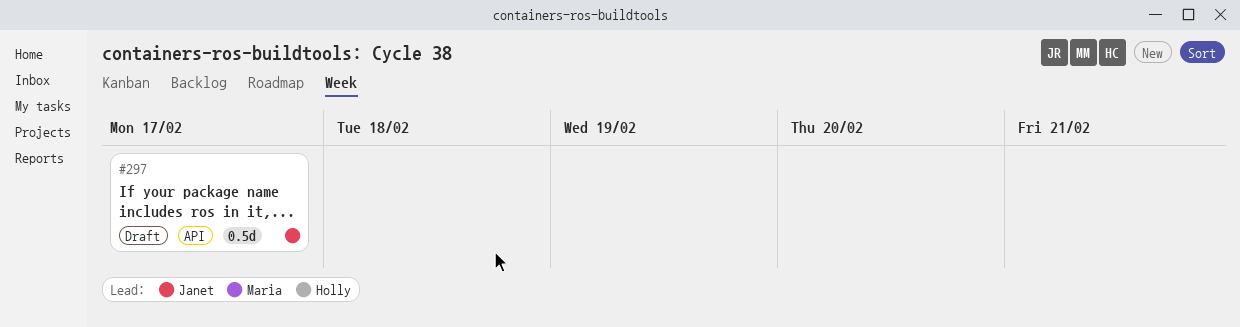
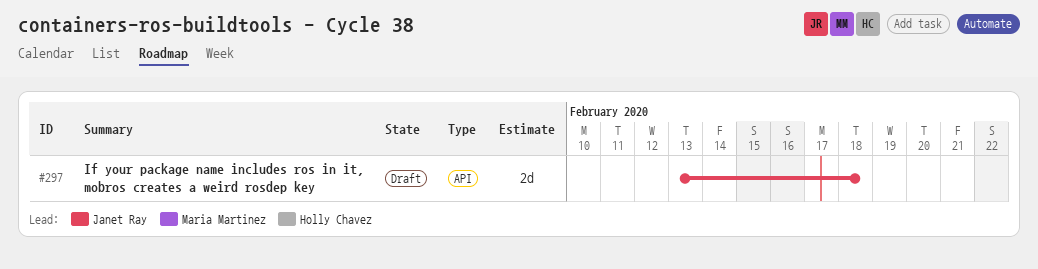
#297, estimate: 0.5d -> 2d
#297, due: Feb 17 -> Feb 18

